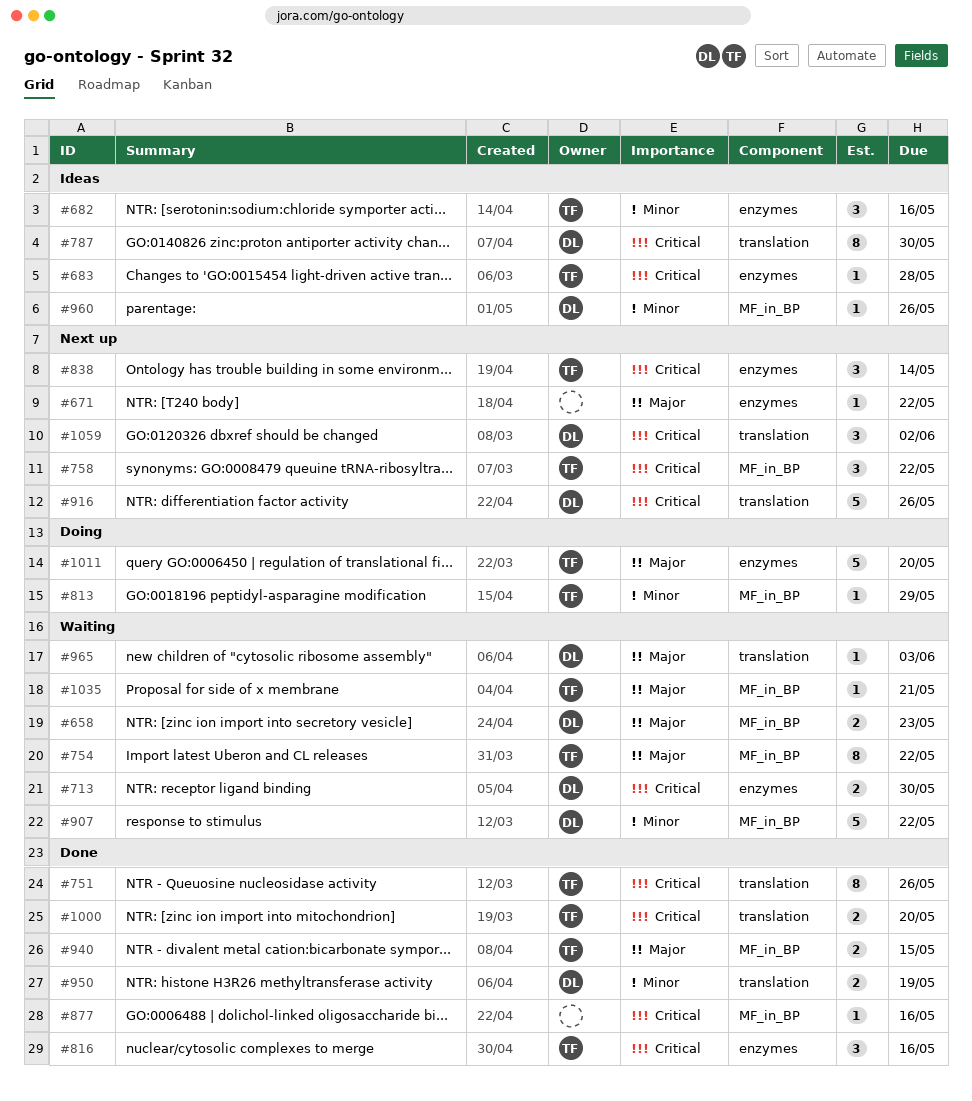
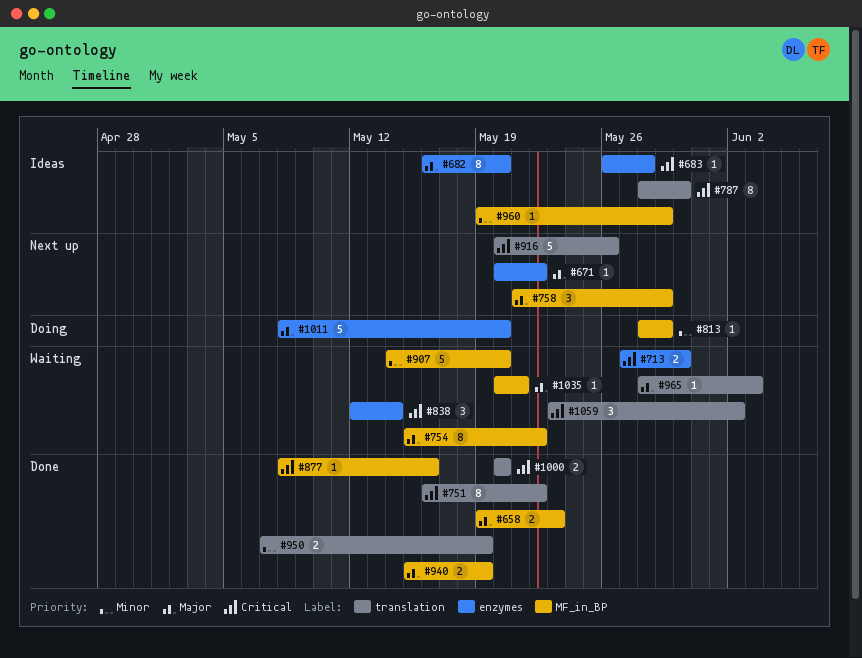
#658, status: Waiting -> Done
#682, priority: Minor -> Major
#682, estimate: 3 -> 8
#682, due: May 16 -> May 20
#751, due: May 26 -> May 22
#758, priority: Critical -> Major
#758, due: May 22 -> May 29
#816: present -> none
#838, status: Next up -> Waiting
#907, due: May 22 -> May 20
#940, due: May 15 -> May 19
#960, due: May 26 -> May 29
#1059, status: Next up -> Waiting

